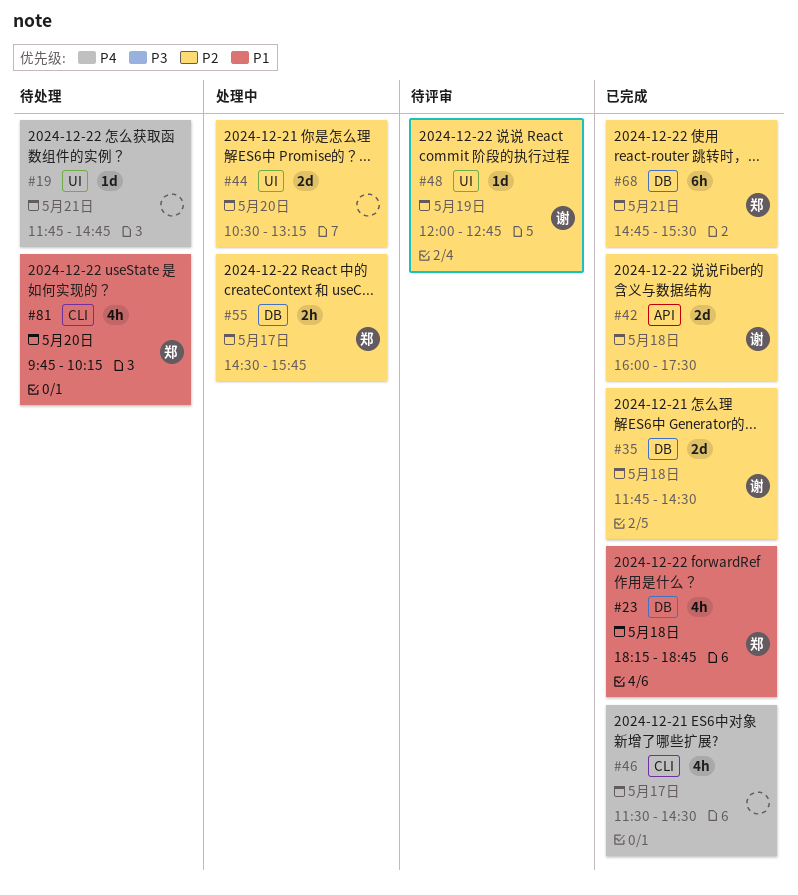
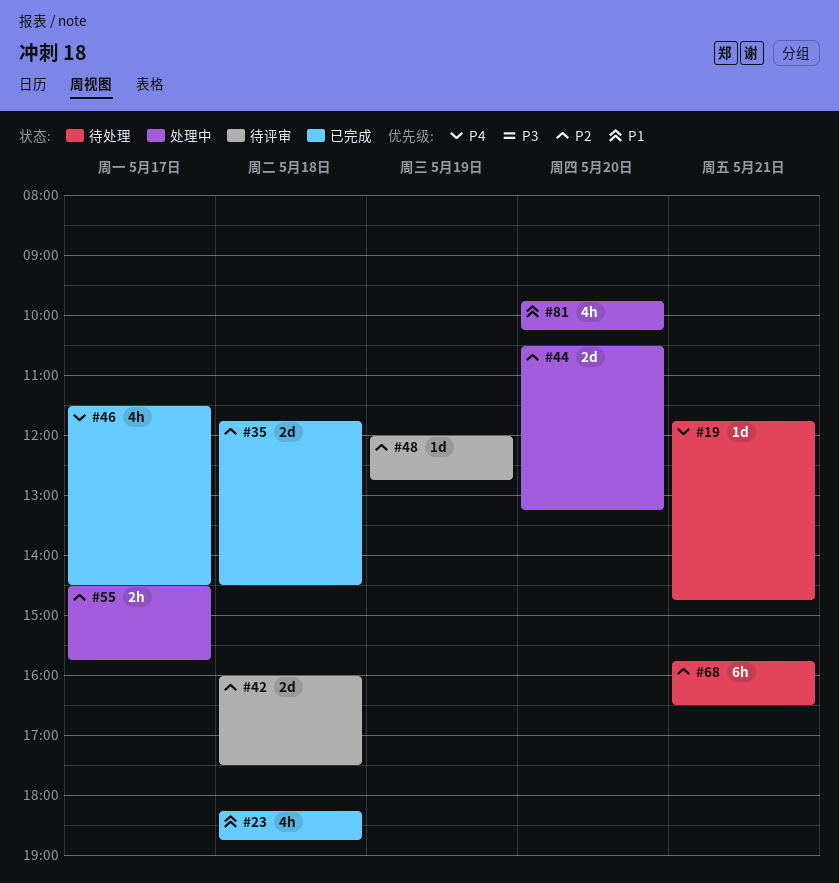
#42, status: 已完成 -> 待评审
#68, status: 已完成 -> 待处理
#68, begins: 14:45 -> 15:45
#68, ends: 15:30 -> 16:30
#81, status: 待处理 -> 处理中

